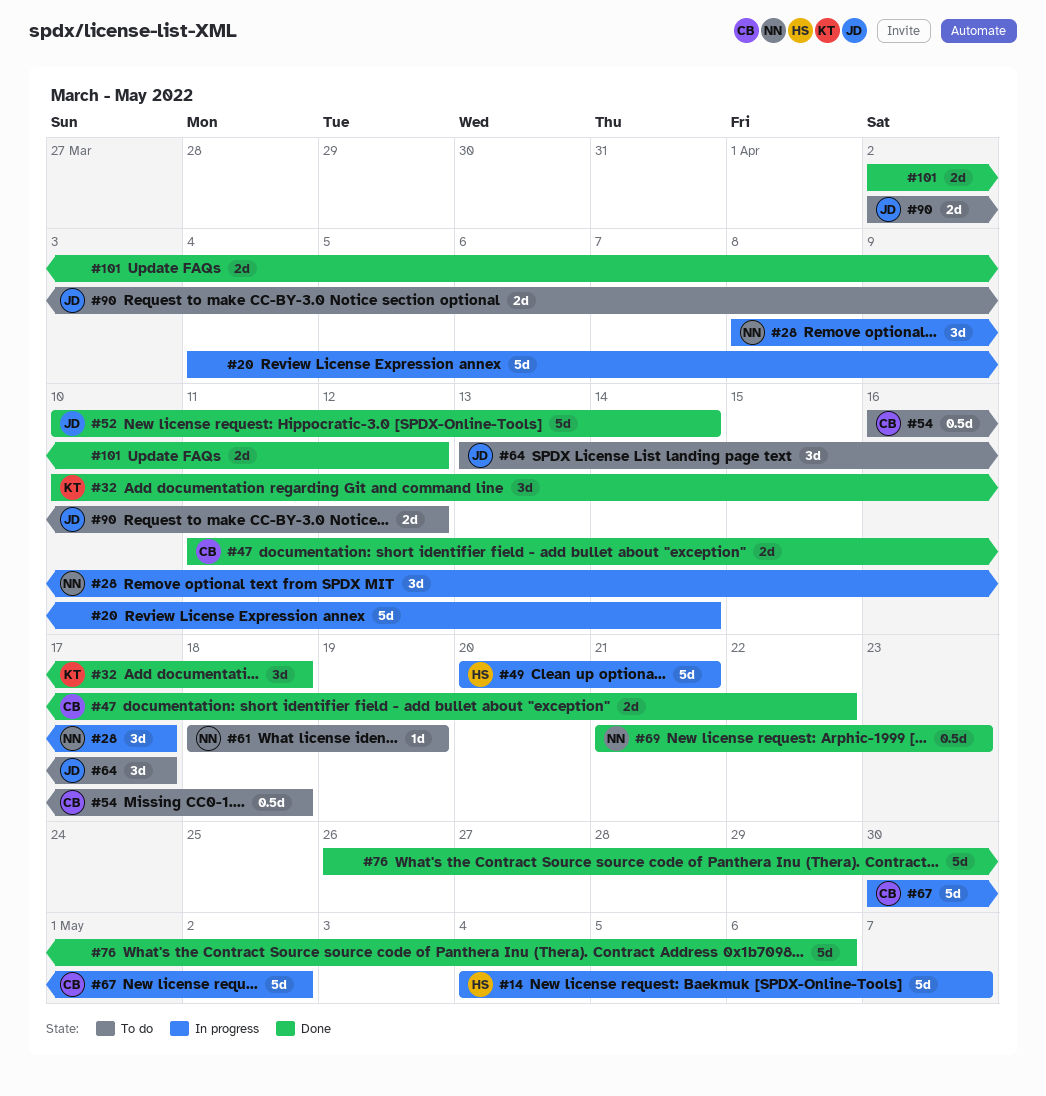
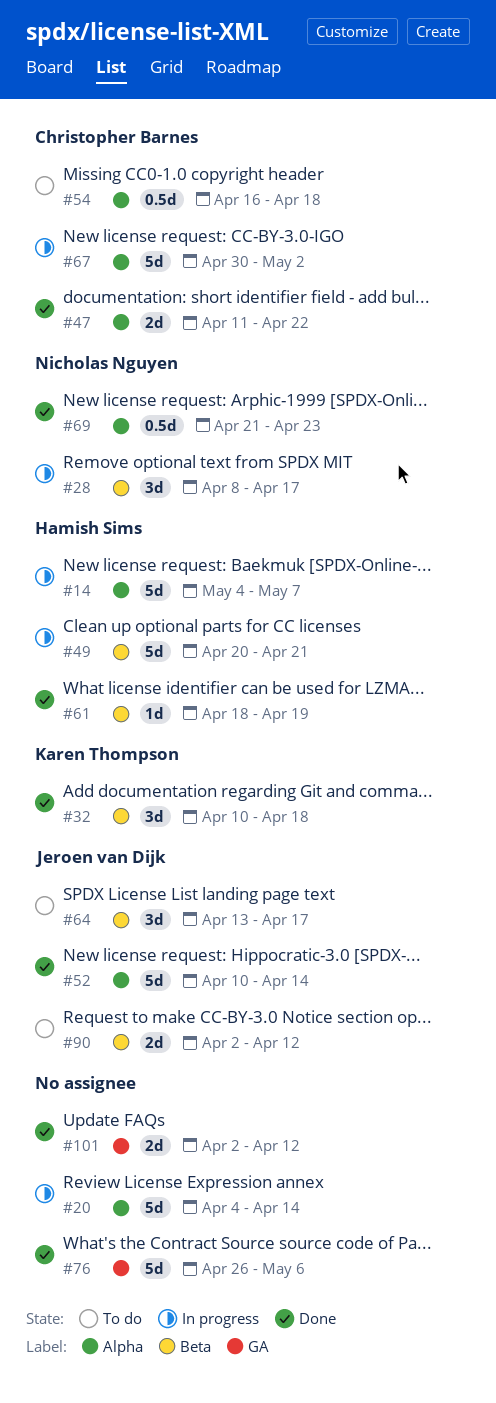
#61, status: To do -> Done
#61, owner: Nicholas Nguyen -> Hamish Sims

